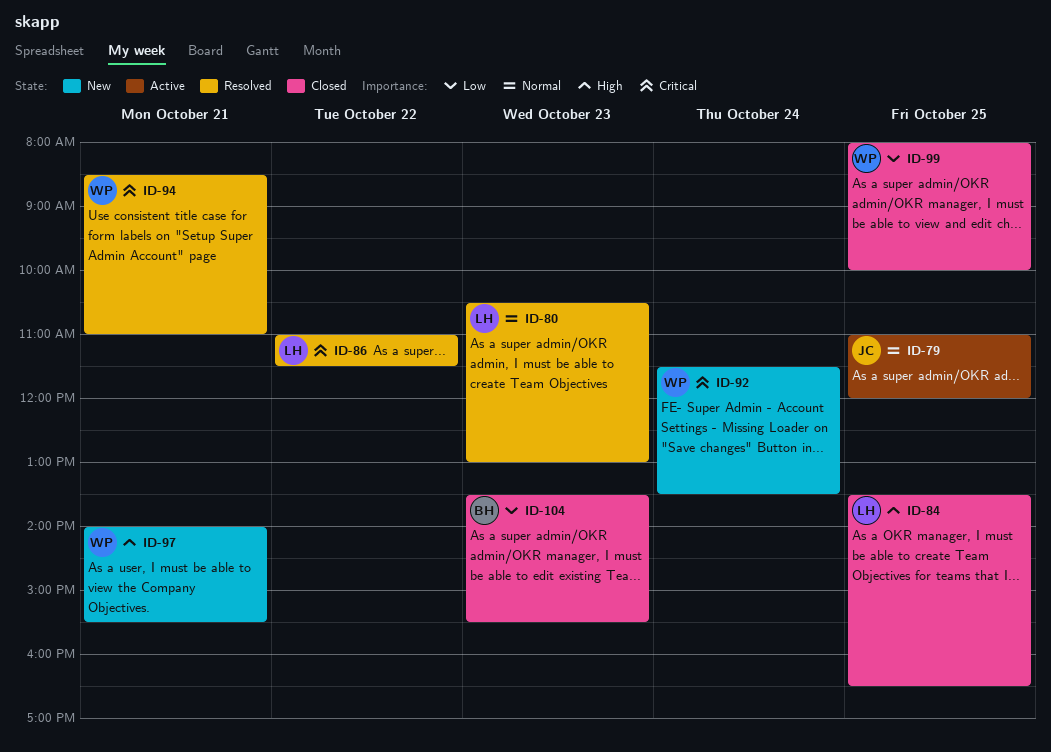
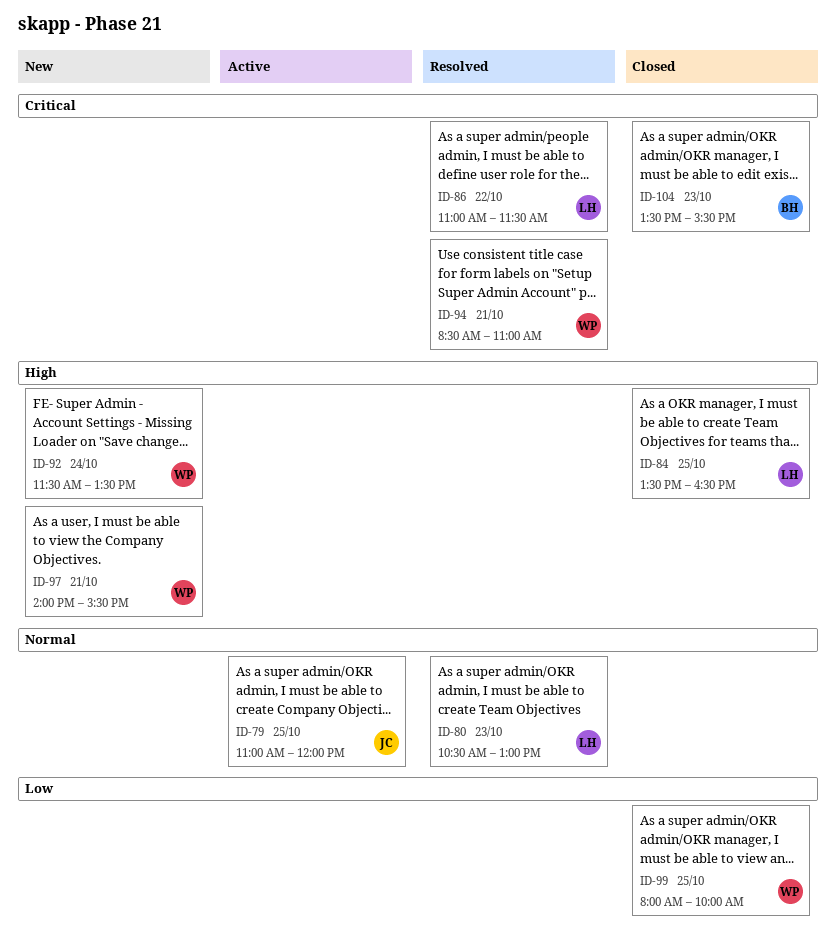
ID-92, priority: Critical -> High
ID-104, priority: Low -> Critical

